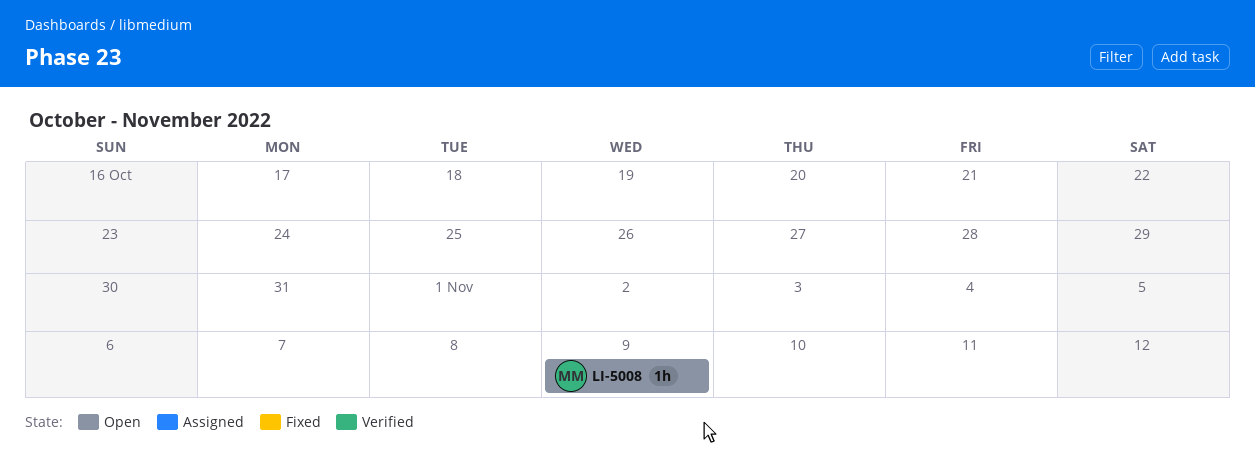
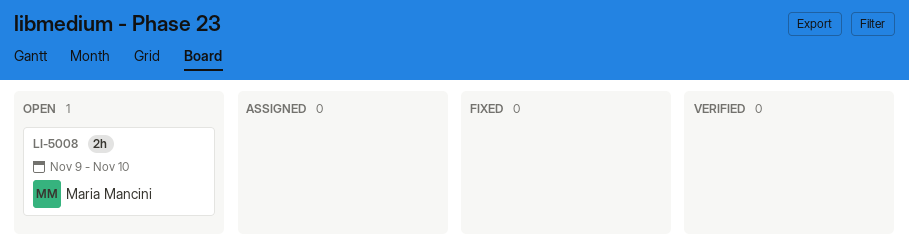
LI-5008, estimate: 1h -> 2h
LI-5008, due: Nov 9 -> Nov 10

